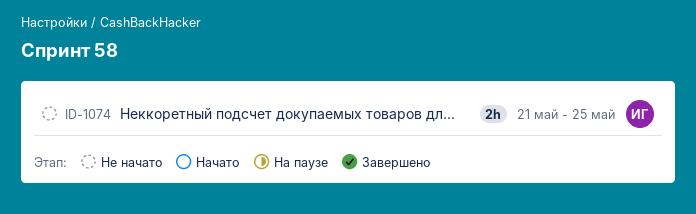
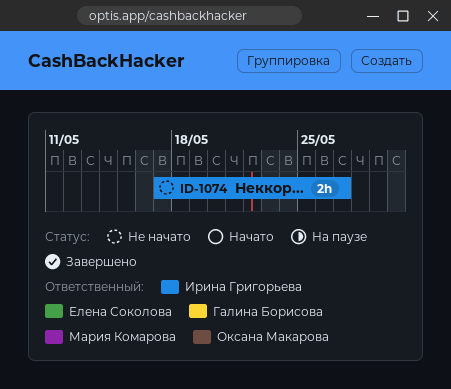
ID-1074, start: May 21 -> May 17
ID-1074, due: May 25 -> May 27

